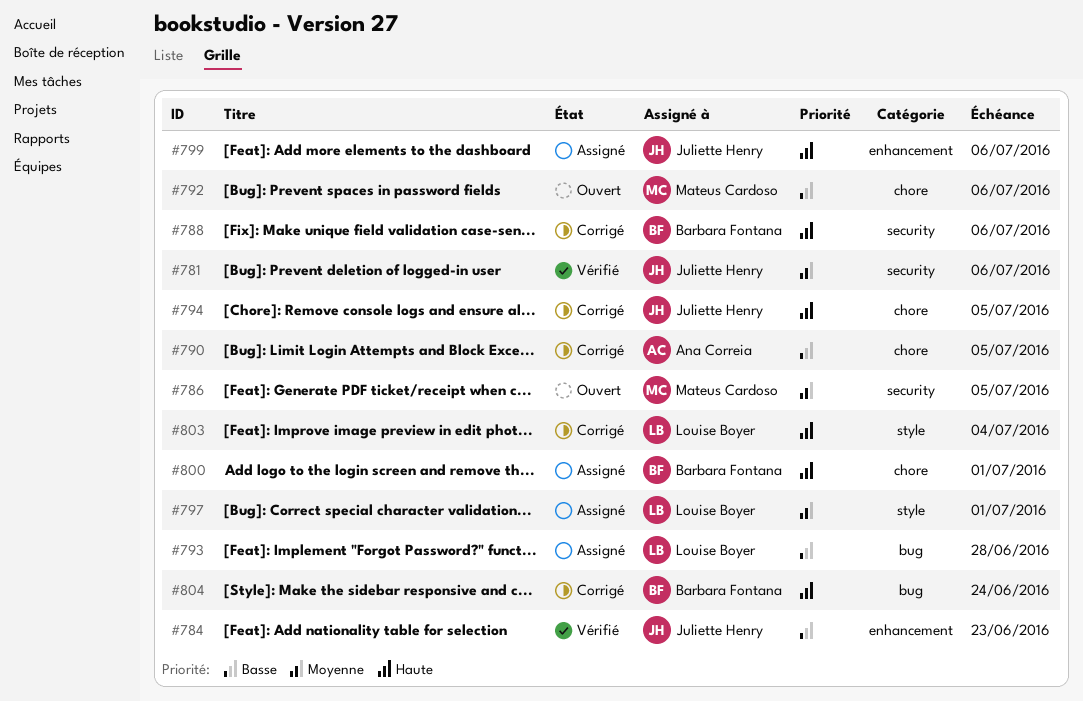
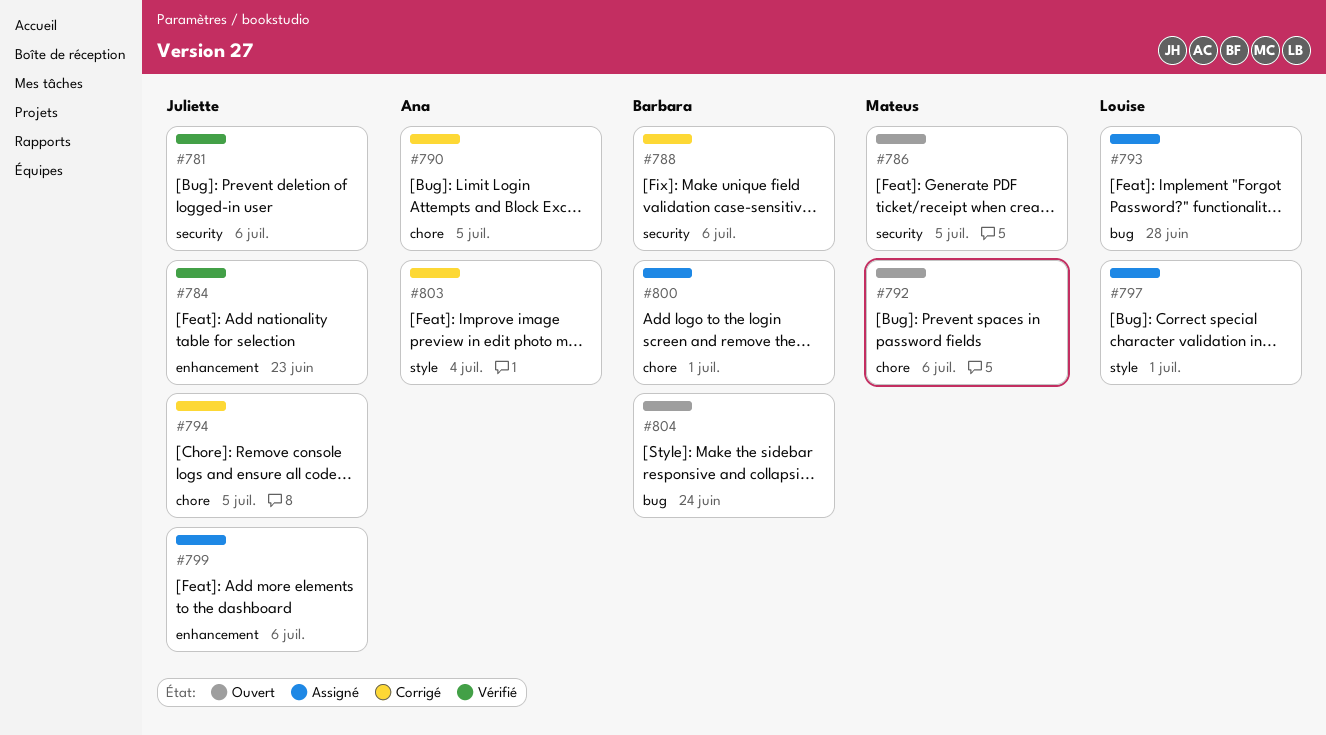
#803, owner: Louise Boyer -> Ana Correia
#804, status: Corrigé -> Ouvert

